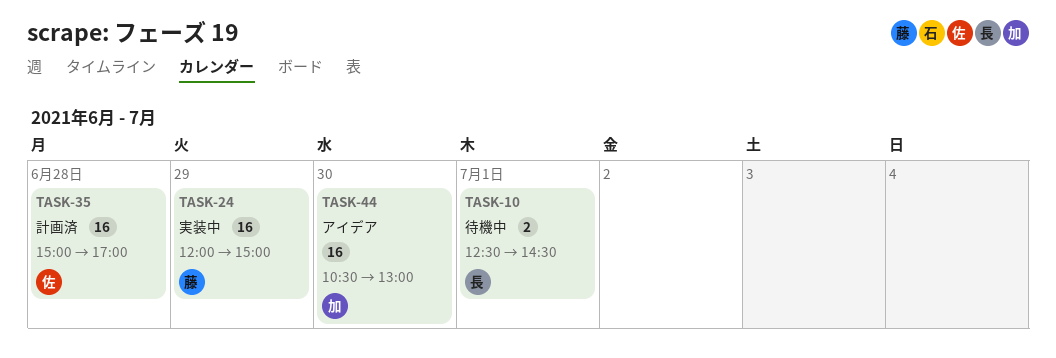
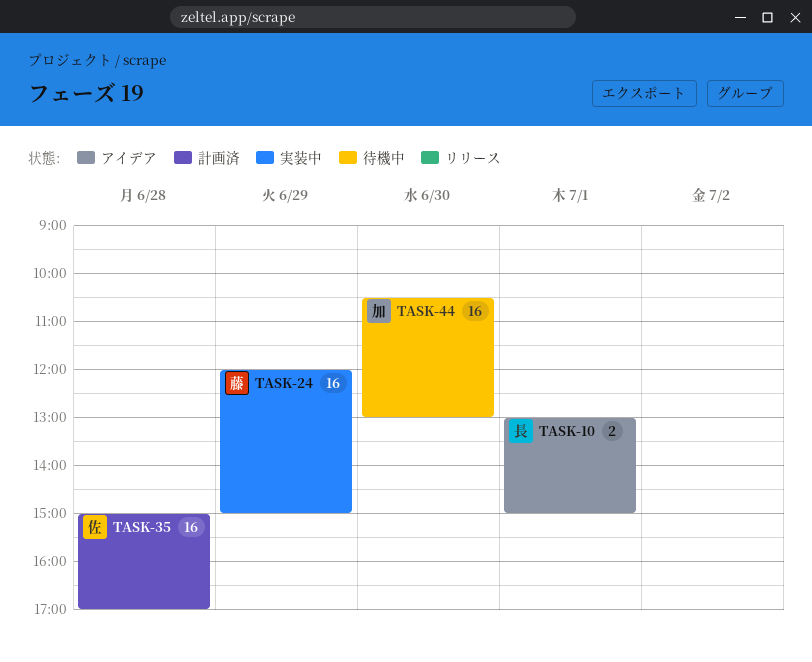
TASK-10, status: 待機中 -> アイデア
TASK-10, begins: 12:30 -> 13:00
TASK-10, ends: 14:30 -> 15:00
TASK-44, status: アイデア -> 待機中

